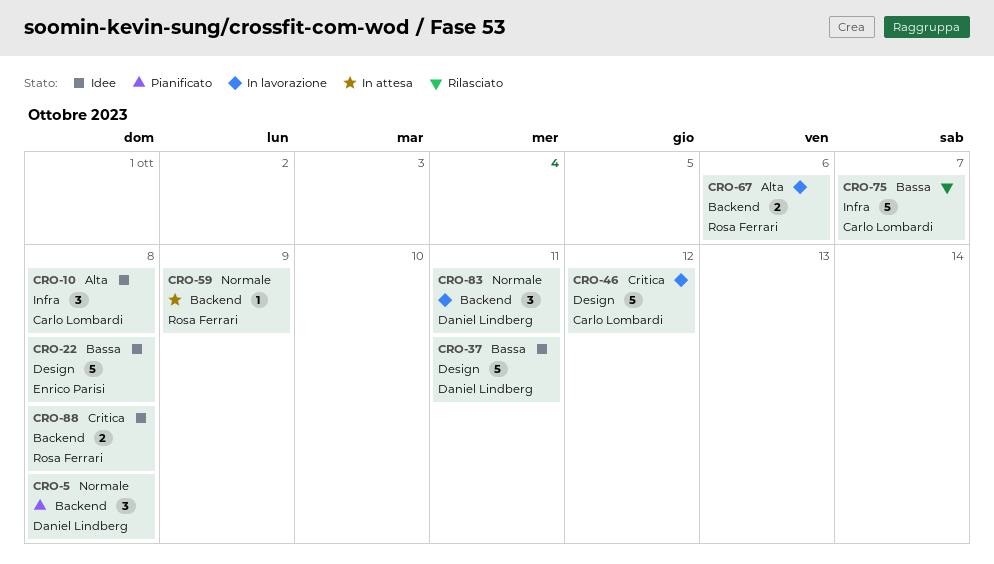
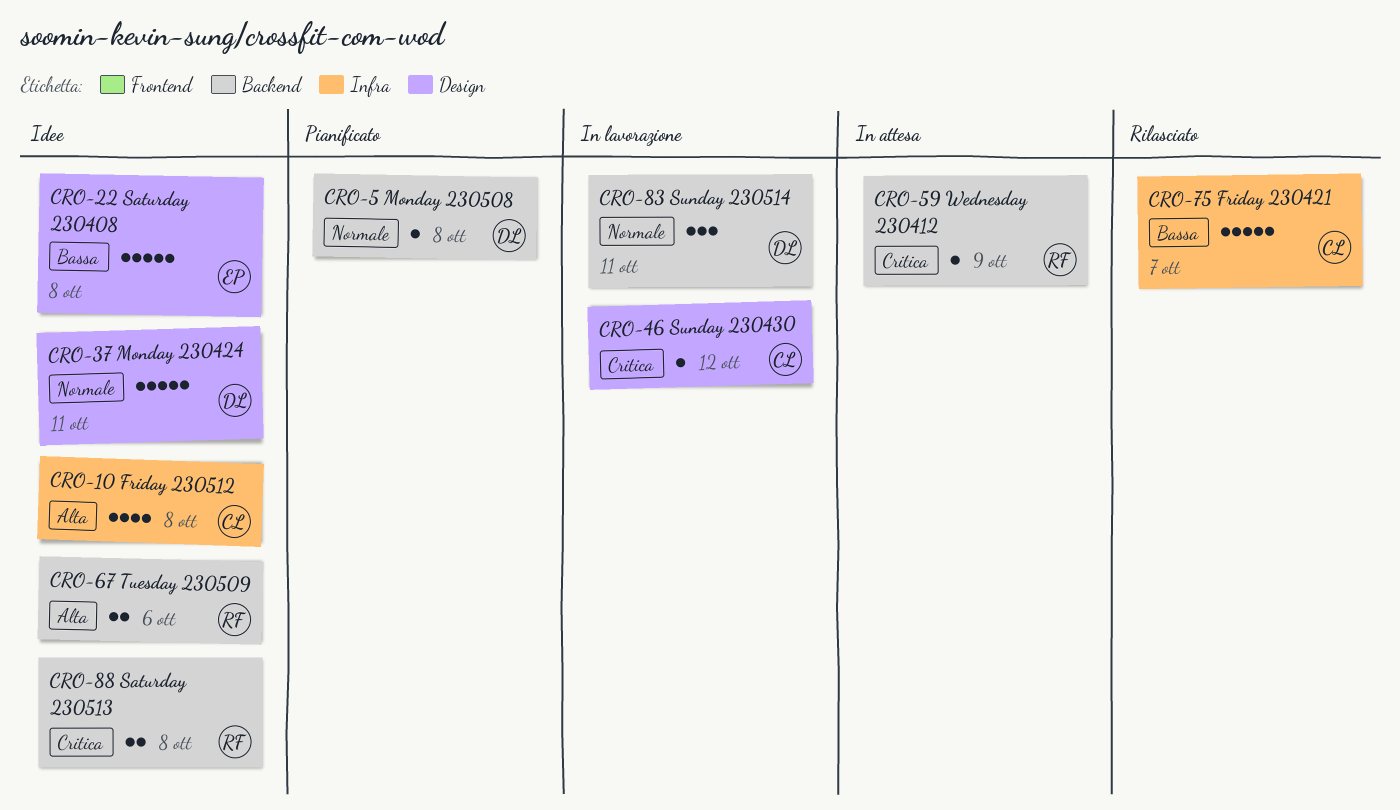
CRO-5, estimate: 3 -> 1
CRO-10, estimate: 3 -> 4
CRO-37, priority: Bassa -> Normale
CRO-46, estimate: 5 -> 1
CRO-59, priority: Normale -> Critica
CRO-67, status: In lavorazione -> Idee

